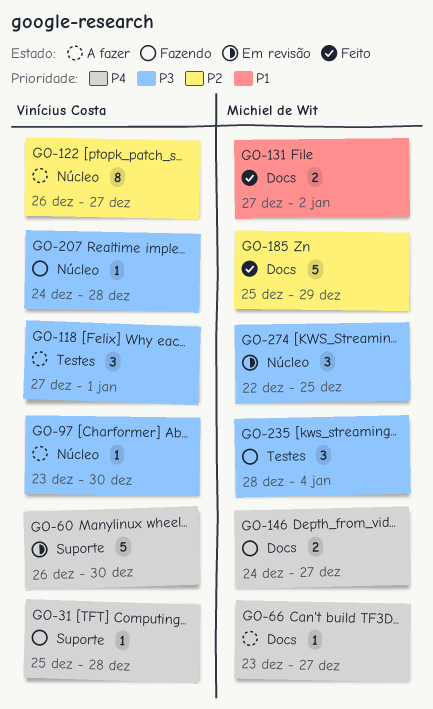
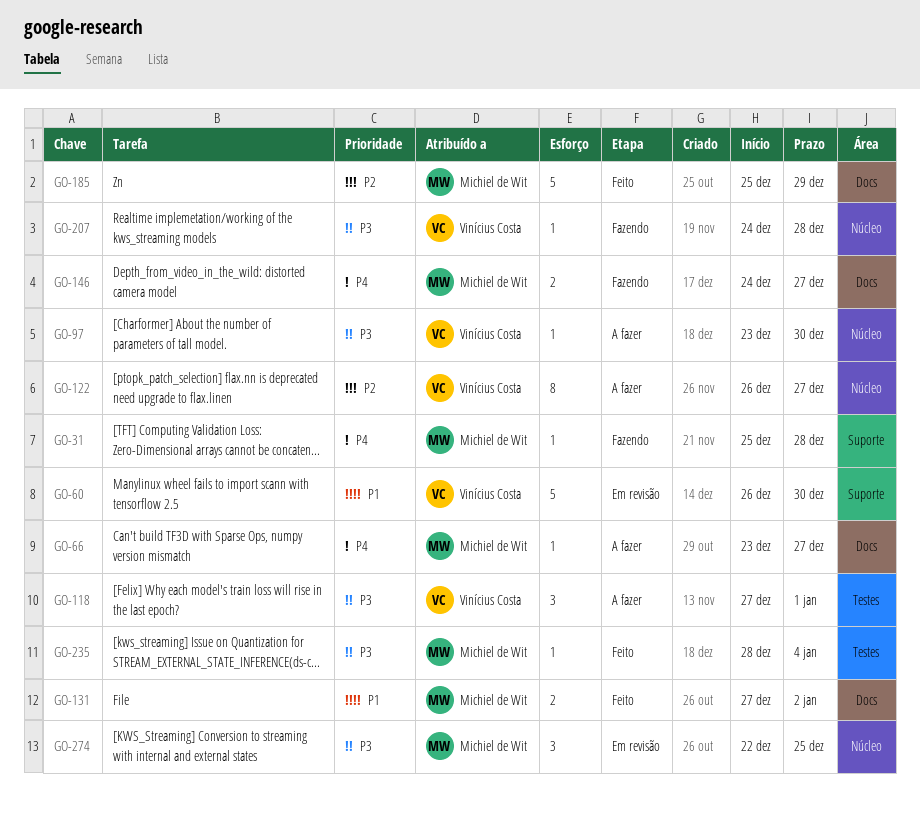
GO-31, owner: Vinícius Costa -> Michiel de Wit
GO-60, priority: P4 -> P1
GO-235, status: Fazendo -> Feito
GO-235, estimate: 3 -> 1

